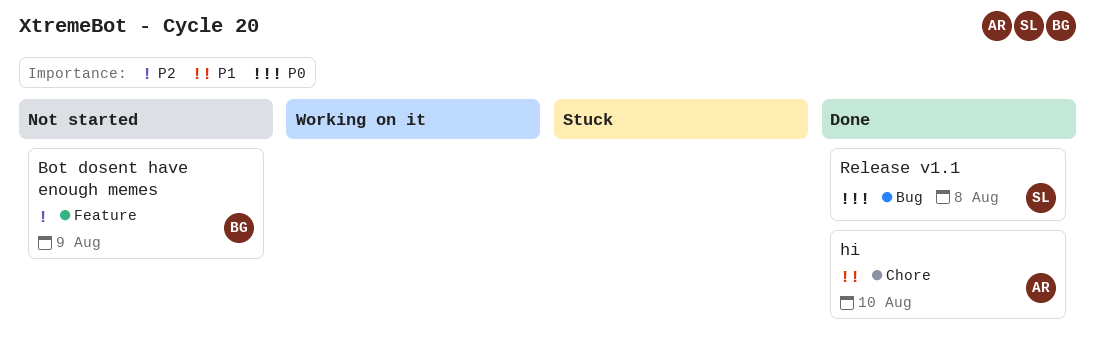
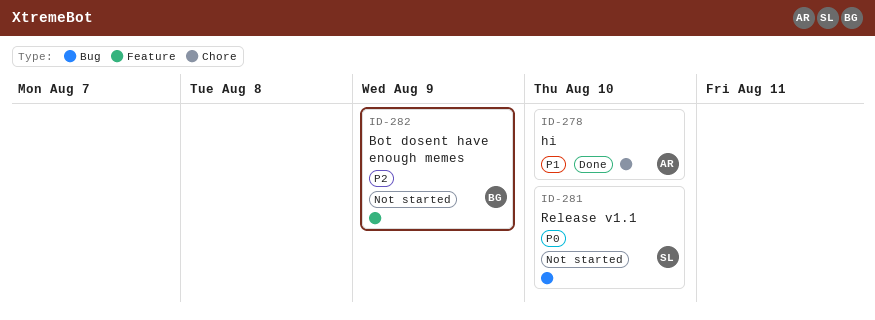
Release v1.1, status: Done -> Not started
Release v1.1, due: Aug 8 -> Aug 10

